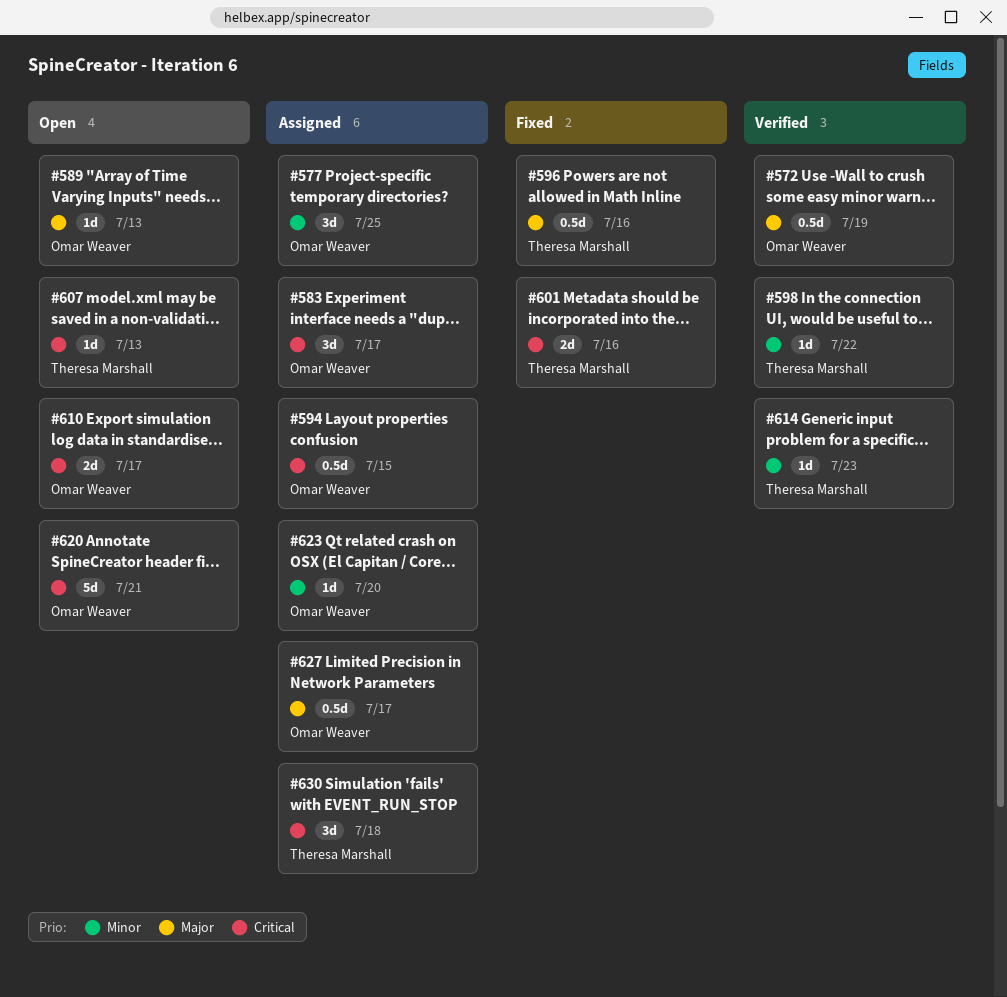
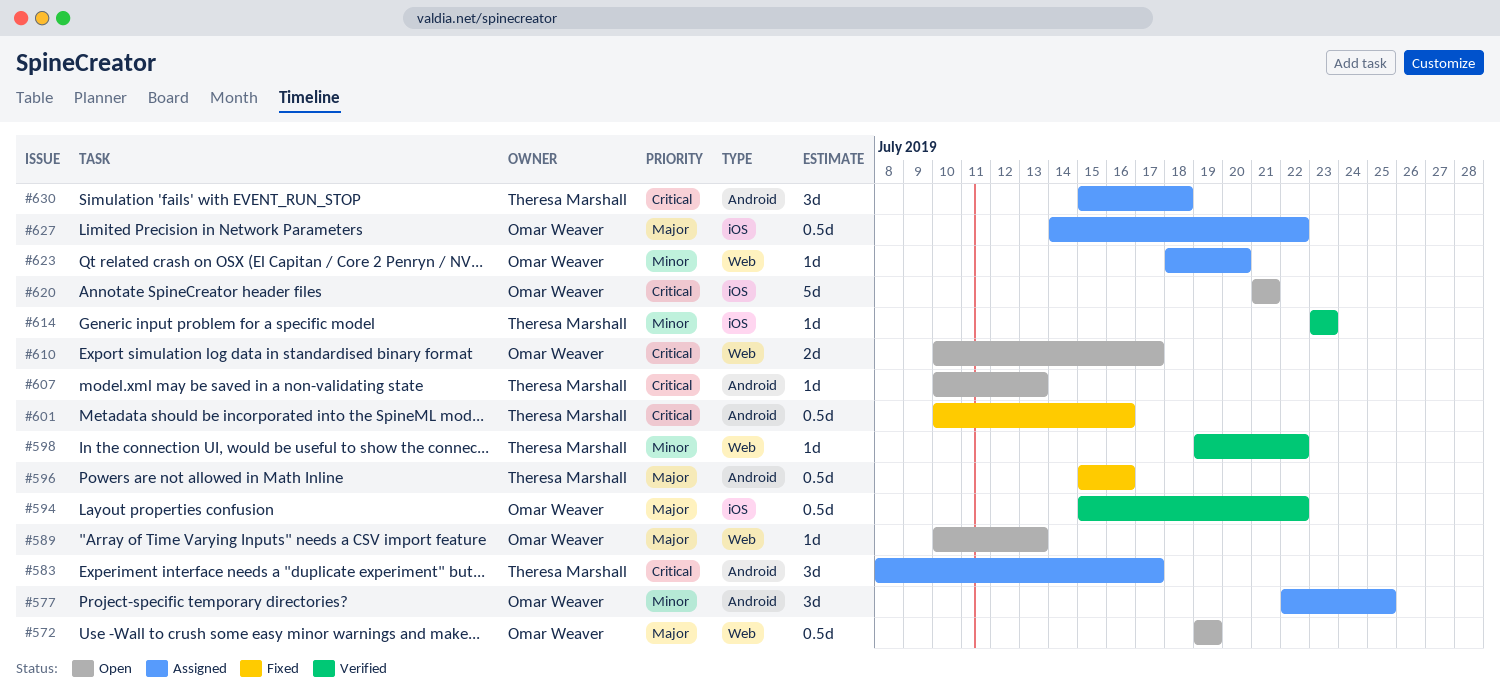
#572, status: Verified -> Open
#583, owner: Omar Weaver -> Theresa Marshall
#594, status: Assigned -> Verified
#594, priority: Critical -> Major
#594, due: Jul 15 -> Jul 22
#601, estimate: 2d -> 0.5d
#627, due: Jul 17 -> Jul 22

